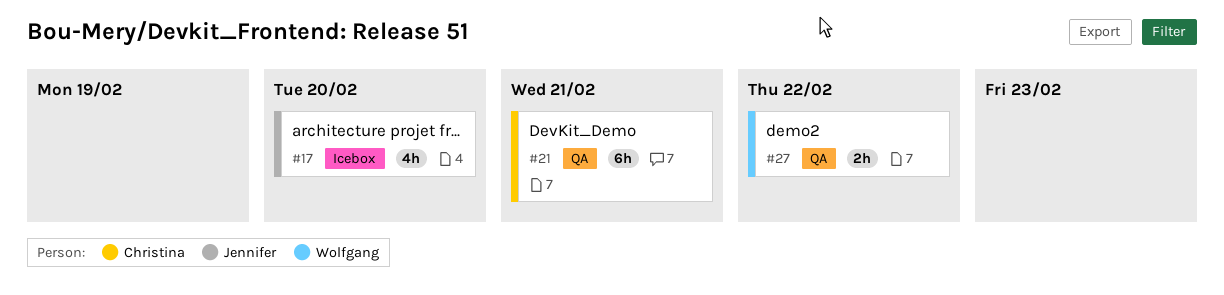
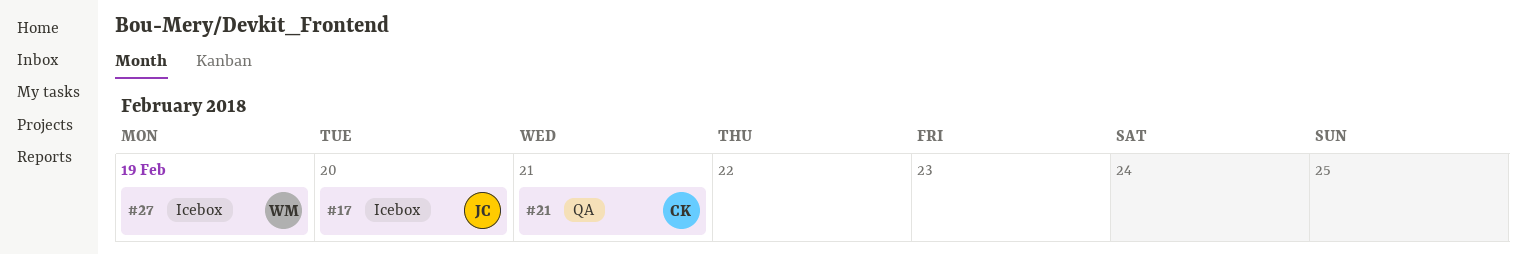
#27, status: QA -> Icebox
#27, due: Feb 22 -> Feb 19

